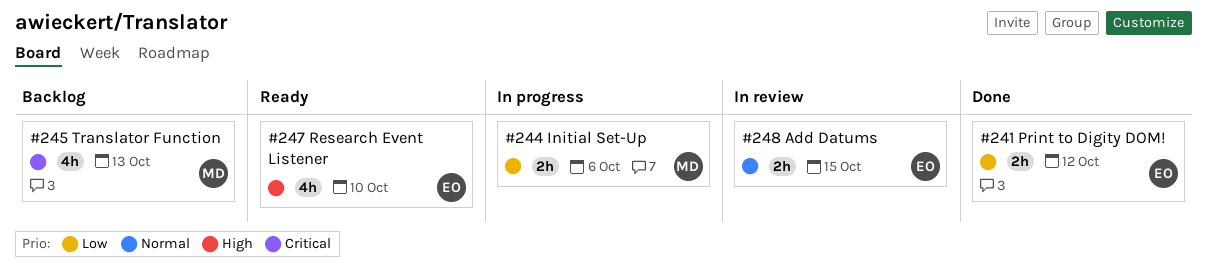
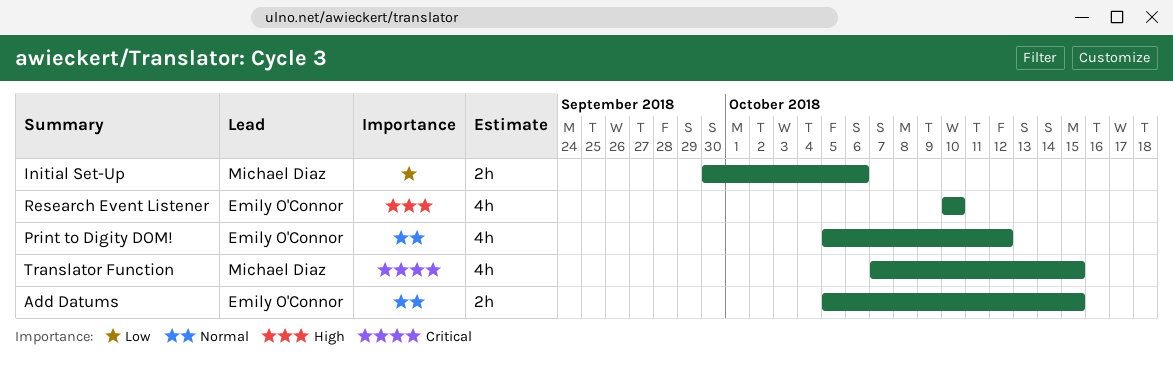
Print to Digity DOM!, priority: Low -> Normal
Print to Digity DOM!, estimate: 2h -> 4h
Translator Function, due: Oct 13 -> Oct 15

